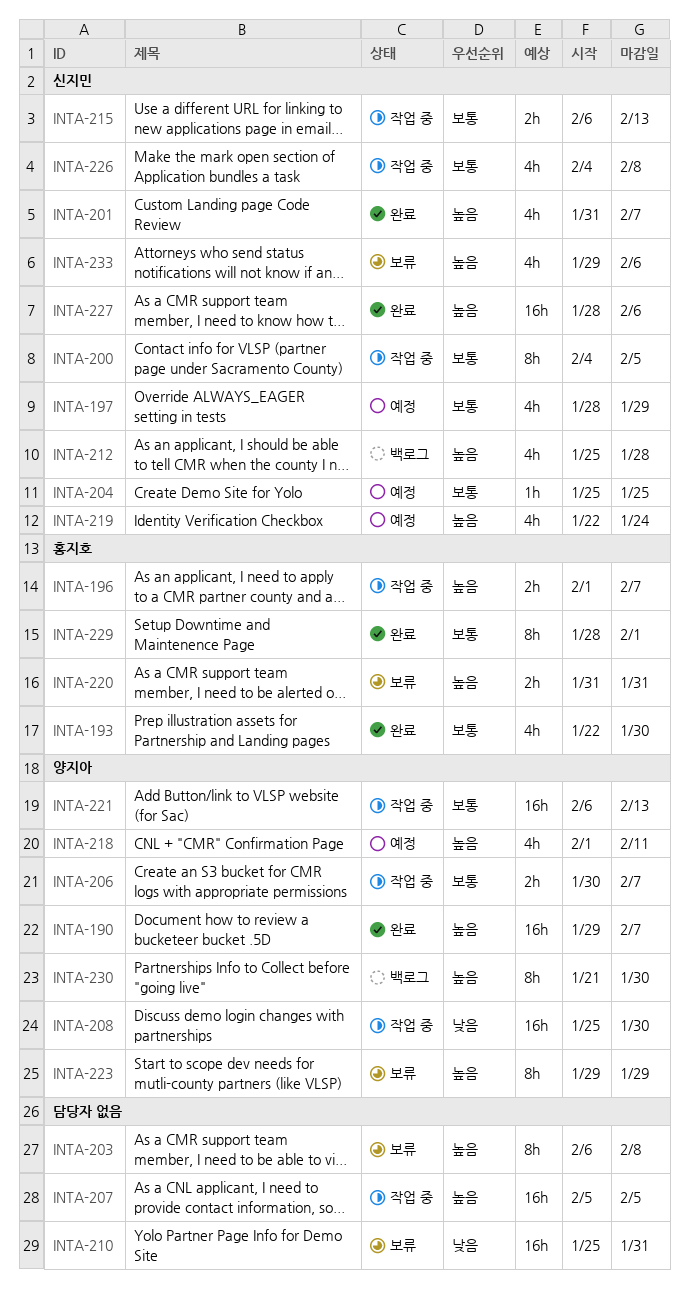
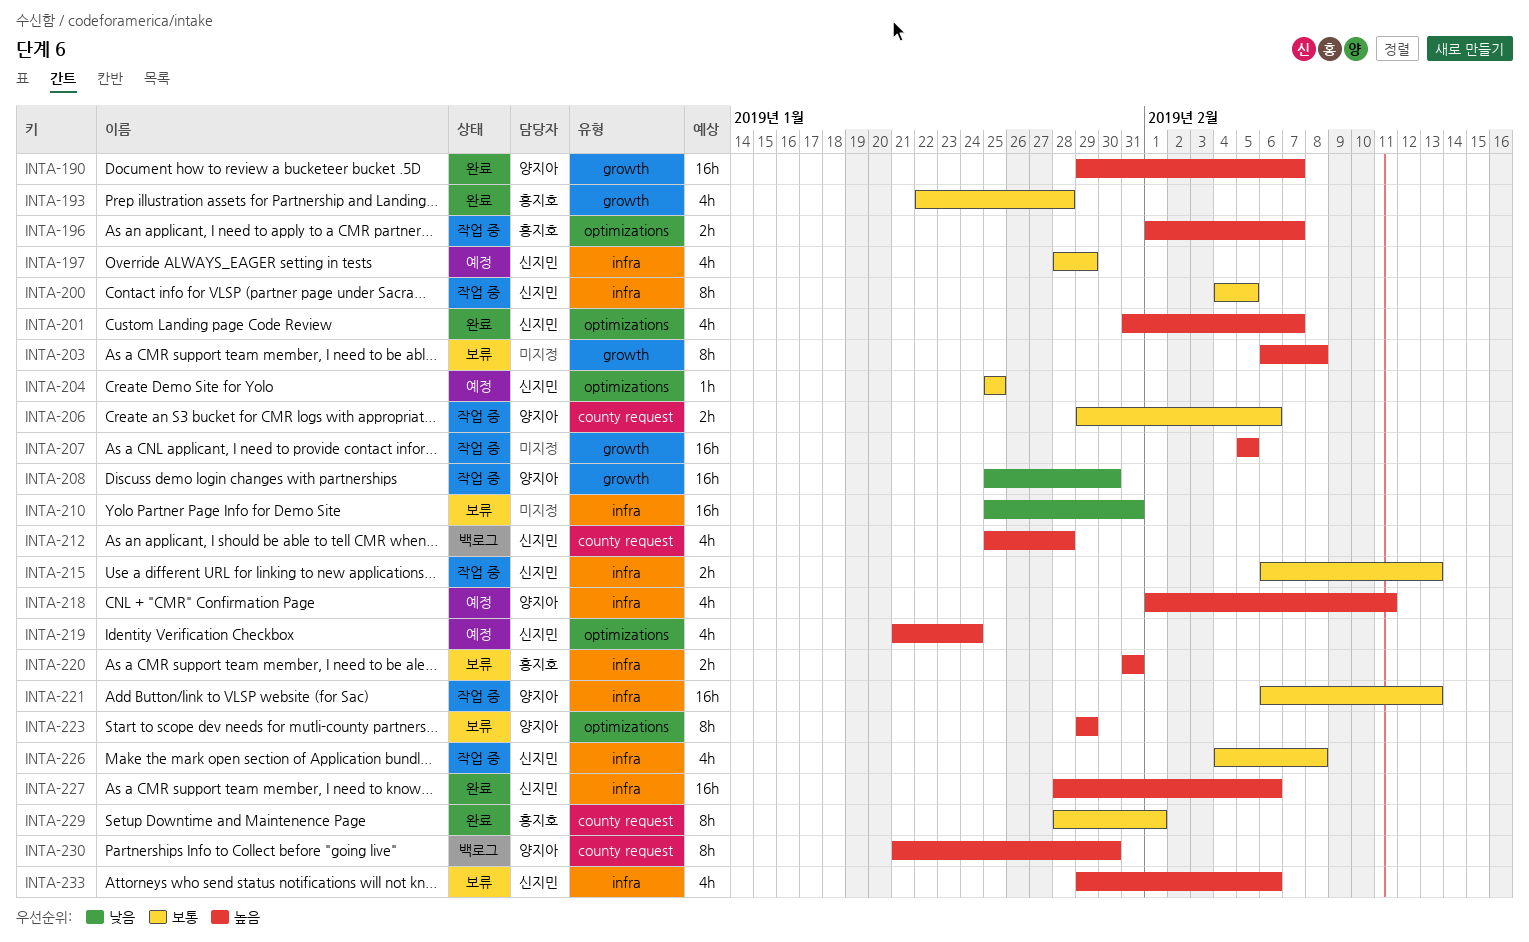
INTA-193, due: Jan 30 -> Jan 28
INTA-206, start: Jan 30 -> Jan 29
INTA-206, due: Feb 7 -> Feb 6
INTA-219, start: Jan 22 -> Jan 21

